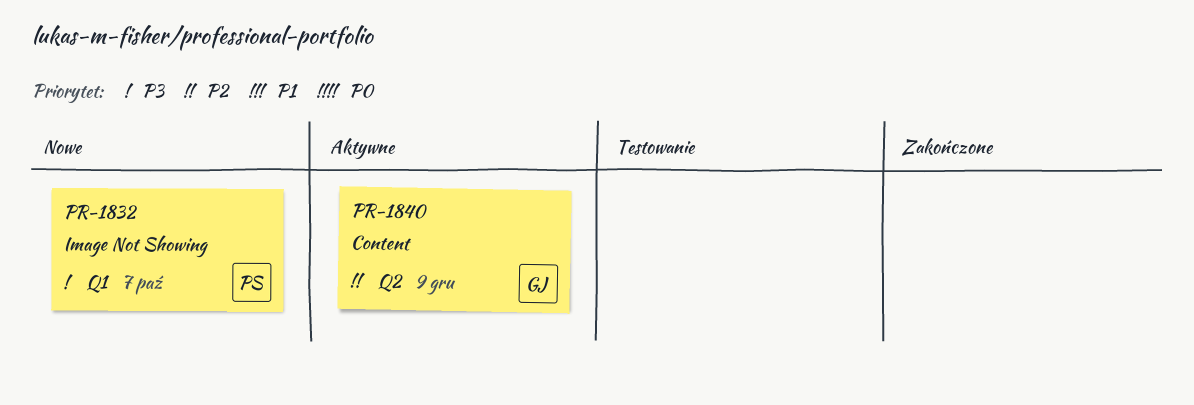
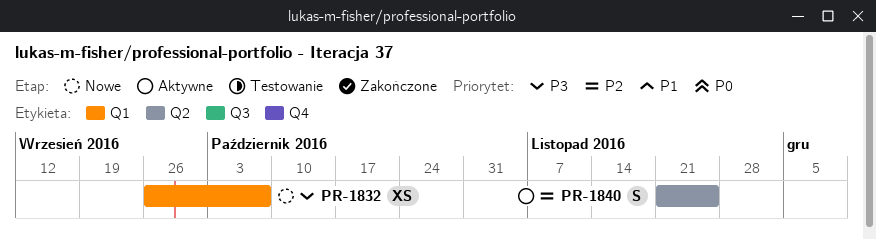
PR-1840, due: Dec 9 -> Nov 25

